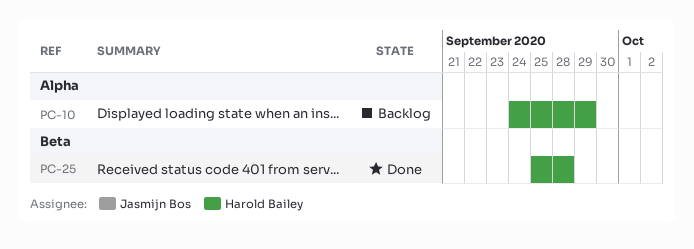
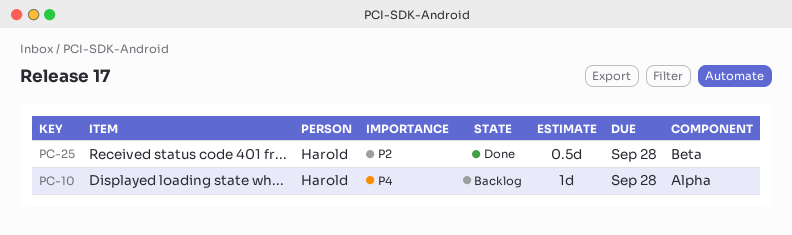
PC-10, due: Sep 29 -> Sep 28

